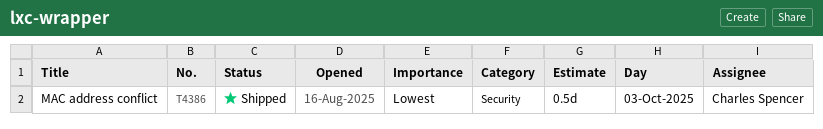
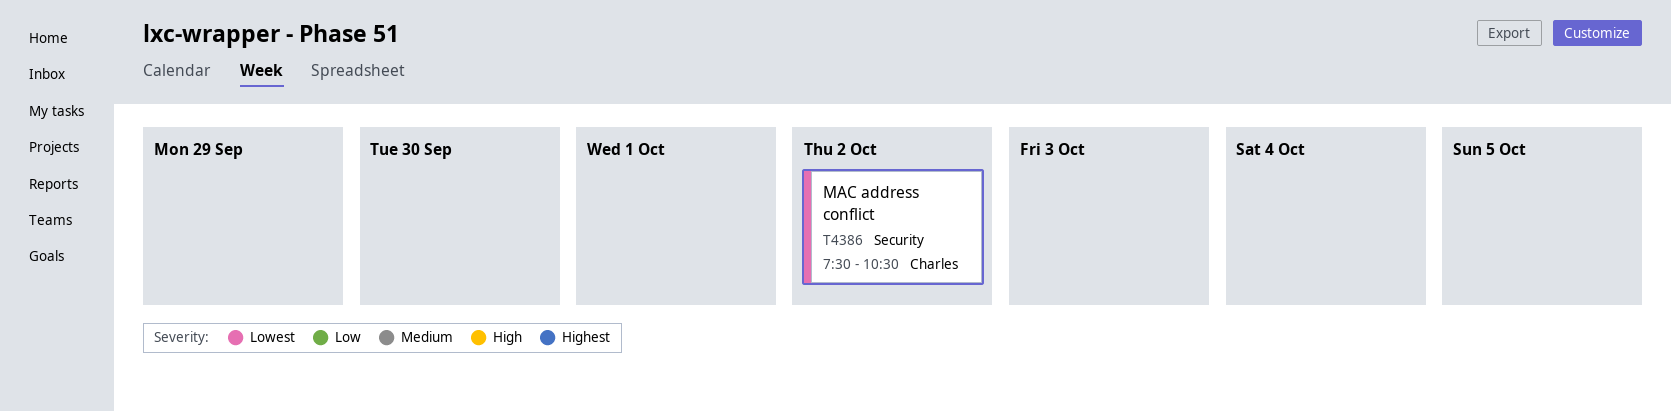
T4386, day: Oct 3 -> Oct 2

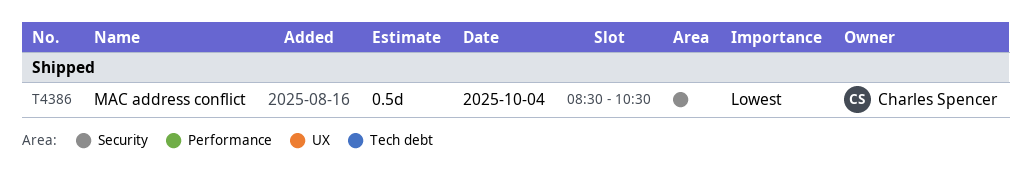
T4386, day: Oct 2 -> Oct 4
T4386, begins: 07:30 -> 08:30

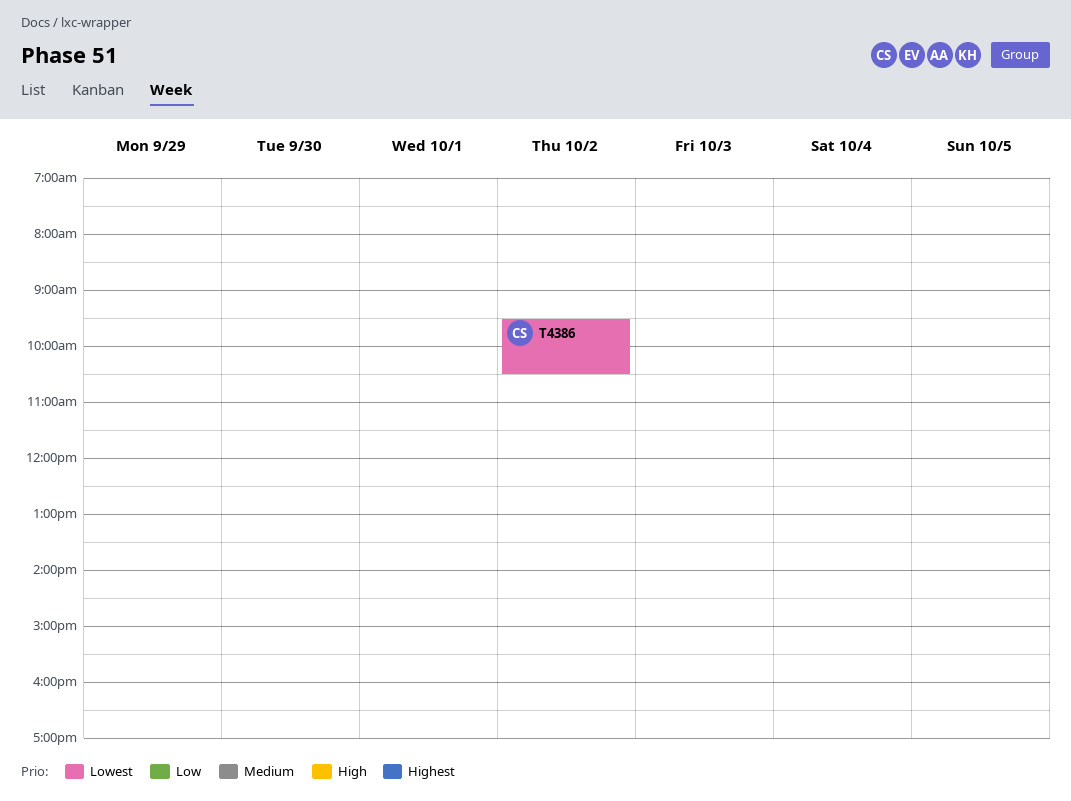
T4386, day: Oct 4 -> Oct 2
T4386, begins: 08:30 -> 09:30

